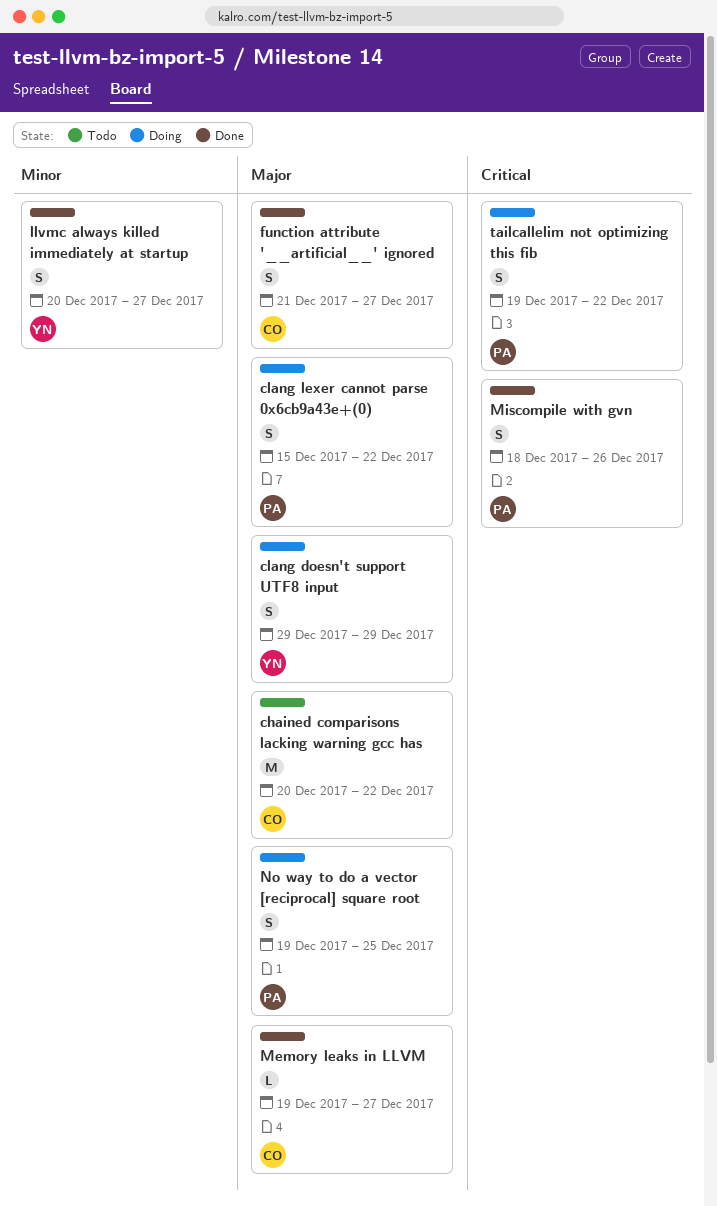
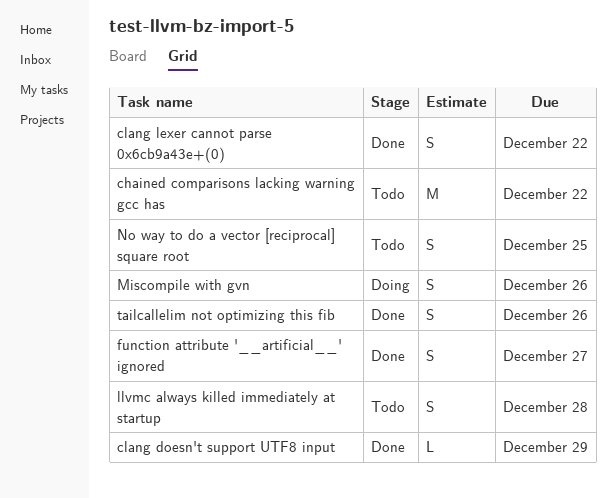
clang doesn't support UTF8 input, status: Doing -> Done
clang doesn't support UTF8 input, estimate: S -> L
clang lexer cannot parse 0x6cb9a43e+(0), status: Doing -> Done
llvmc always killed immediately at startup, status: Done -> Todo
llvmc always killed immediately at startup, due: Dec 27 -> Dec 28
Memory leaks in LLVM: present -> none
Miscompile with gvn, status: Done -> Doing
No way to do a vector [reciprocal] square root, status: Doing -> Todo
tailcallelim not optimizing this fib, status: Doing -> Done
tailcallelim not optimizing this fib, due: Dec 22 -> Dec 26

